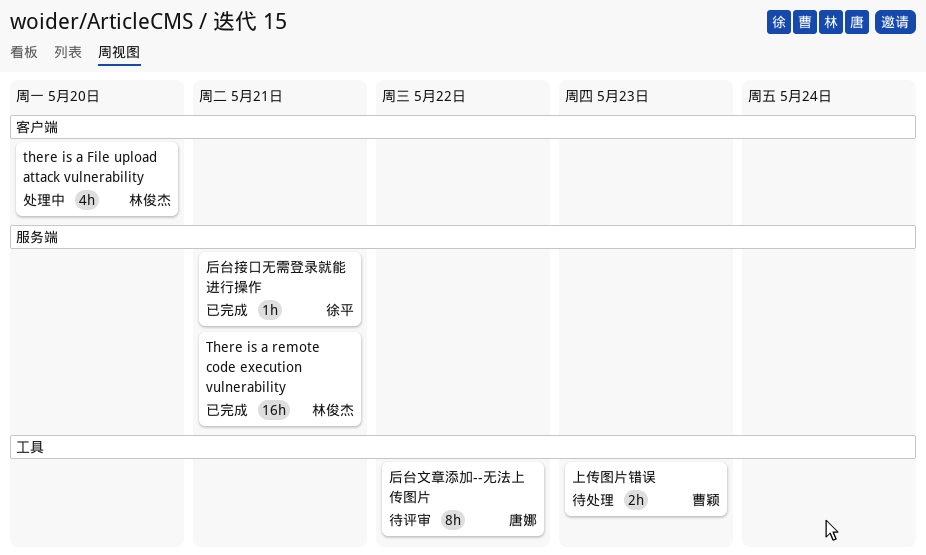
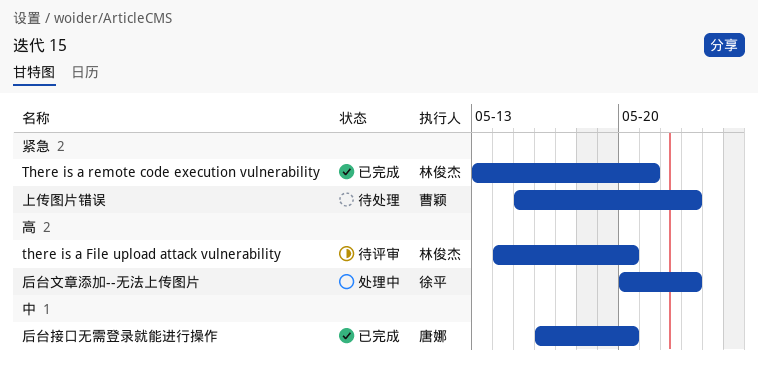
there is a File upload attack vulnerability, status: 处理中 -> 待评审
后台接口无需登录就能进行操作, owner: 徐平 -> 唐娜
后台接口无需登录就能进行操作, due: May 21 -> May 20
后台文章添加--无法上传图片, status: 待评审 -> 处理中
后台文章添加--无法上传图片, owner: 唐娜 -> 徐平
后台文章添加--无法上传图片, due: May 22 -> May 23

